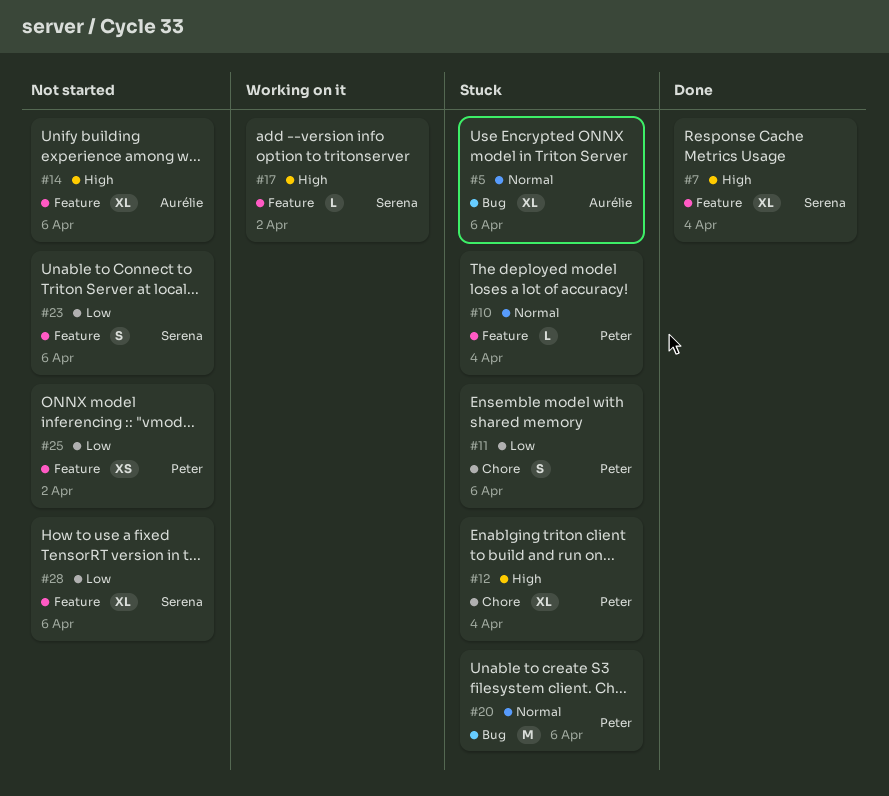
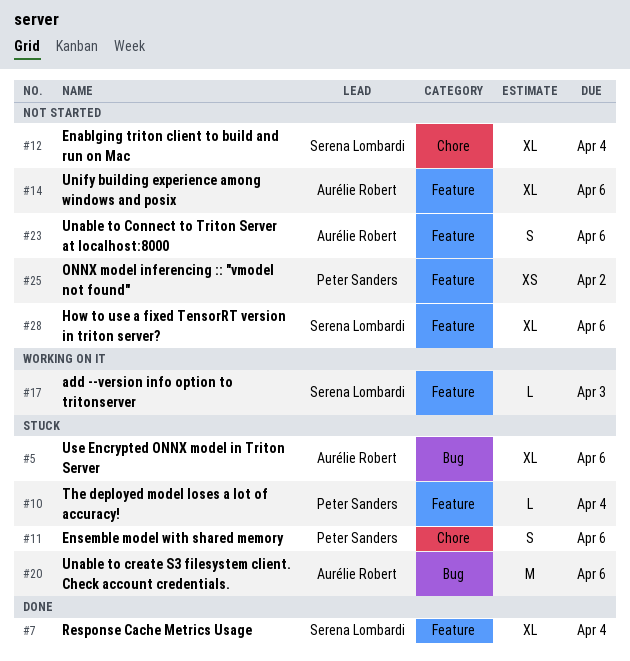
#12, status: Stuck -> Not started
#12, owner: Peter Sanders -> Serena Lombardi
#17, due: Apr 2 -> Apr 3
#20, owner: Peter Sanders -> Aurélie Robert
#23, owner: Serena Lombardi -> Aurélie Robert

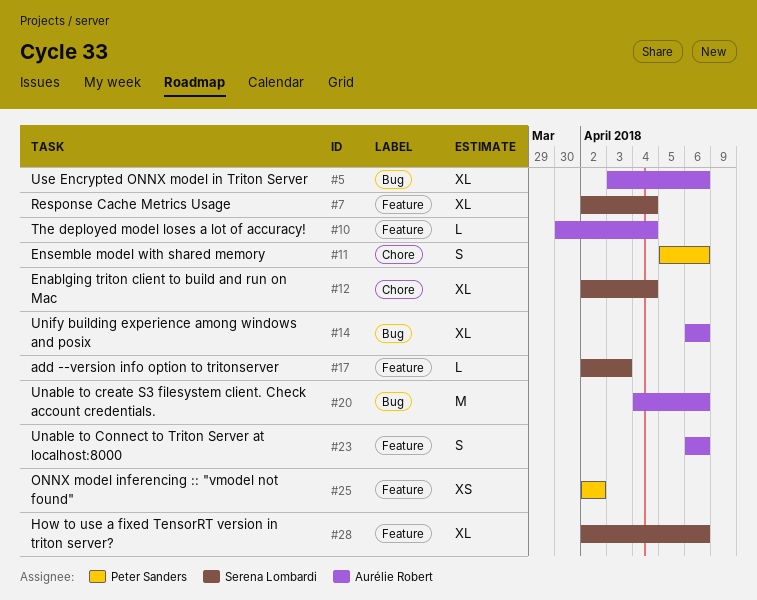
#10, owner: Peter Sanders -> Aurélie Robert
#14, label: Feature -> Bug

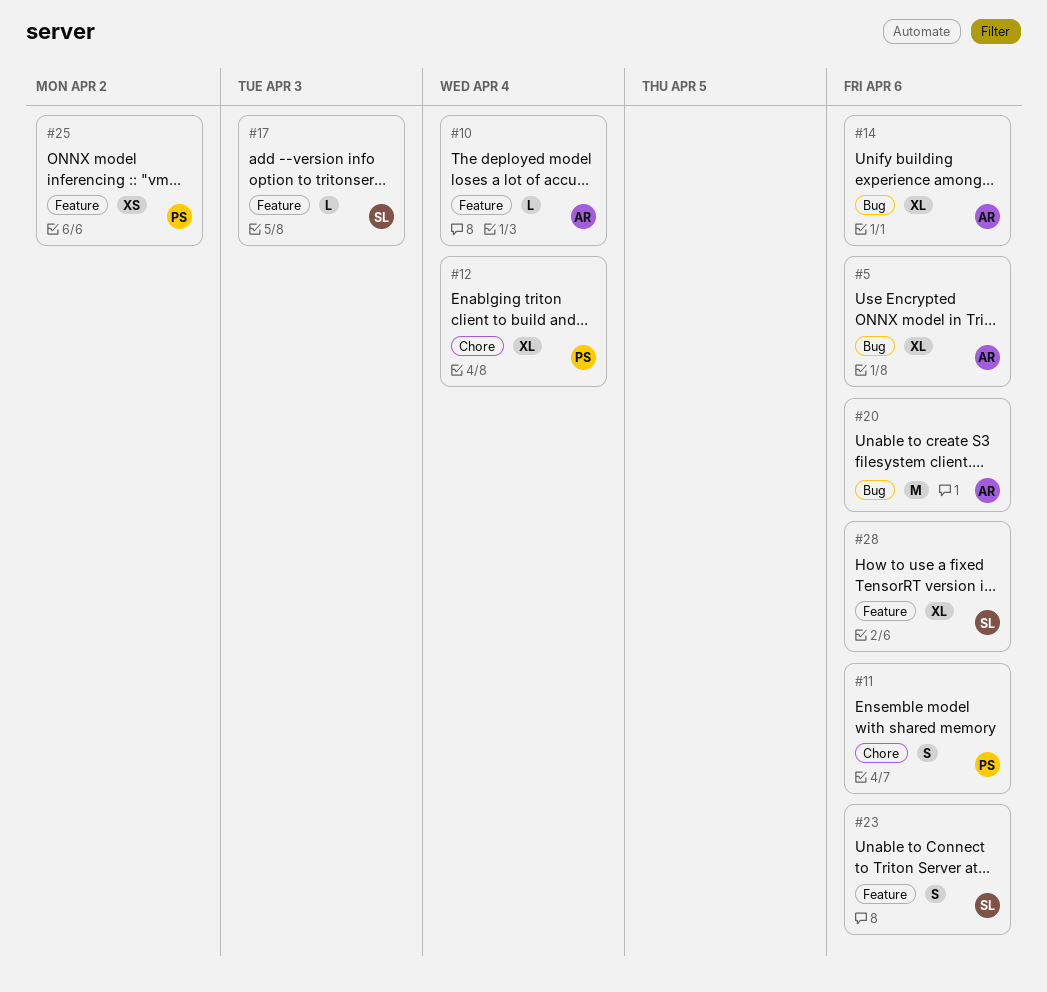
#7: present -> none
#12, owner: Serena Lombardi -> Peter Sanders
#23, owner: Aurélie Robert -> Serena Lombardi

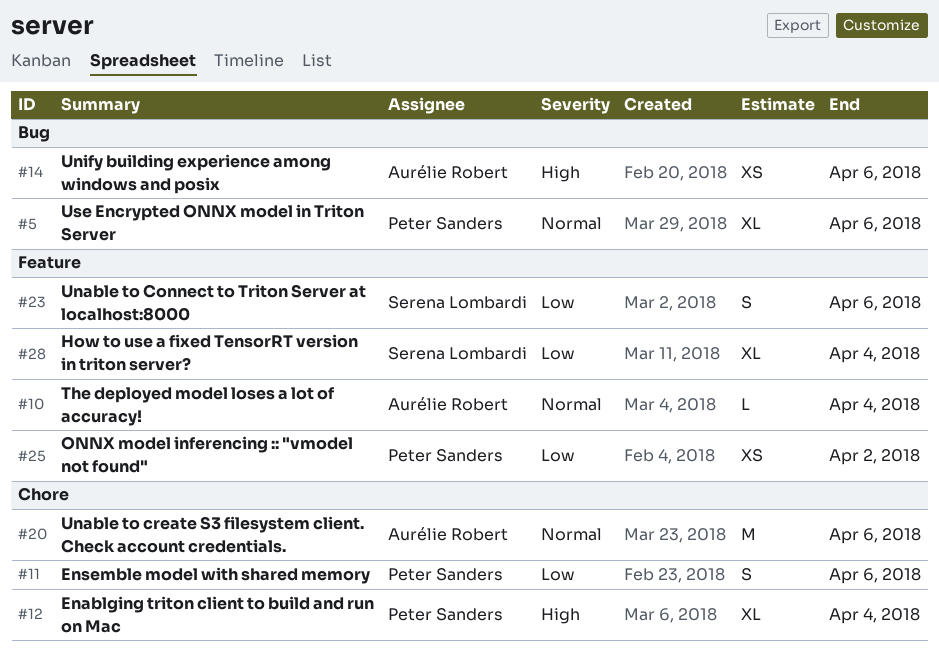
#5, owner: Aurélie Robert -> Peter Sanders
#14, estimate: XL -> XS
#17: present -> none
#20, label: Bug -> Chore
#28, due: Apr 6 -> Apr 4

